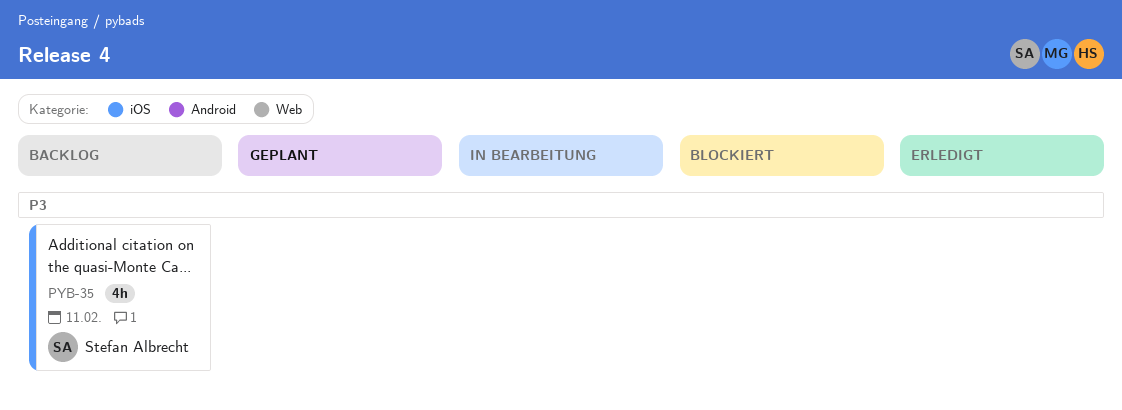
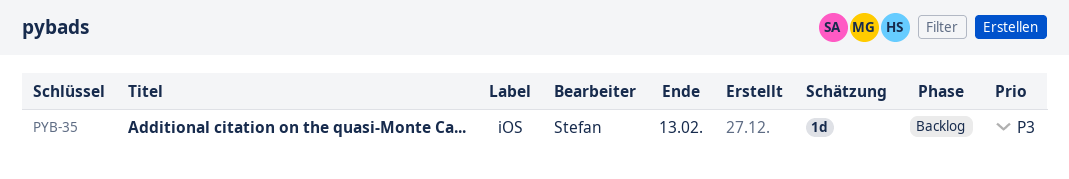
PYB-35, estimate: 4h -> 1d
PYB-35, due: Feb 11 -> Feb 13

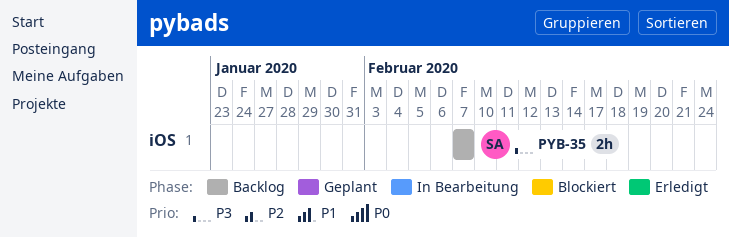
PYB-35, estimate: 1d -> 2h
PYB-35, due: Feb 13 -> Feb 7

